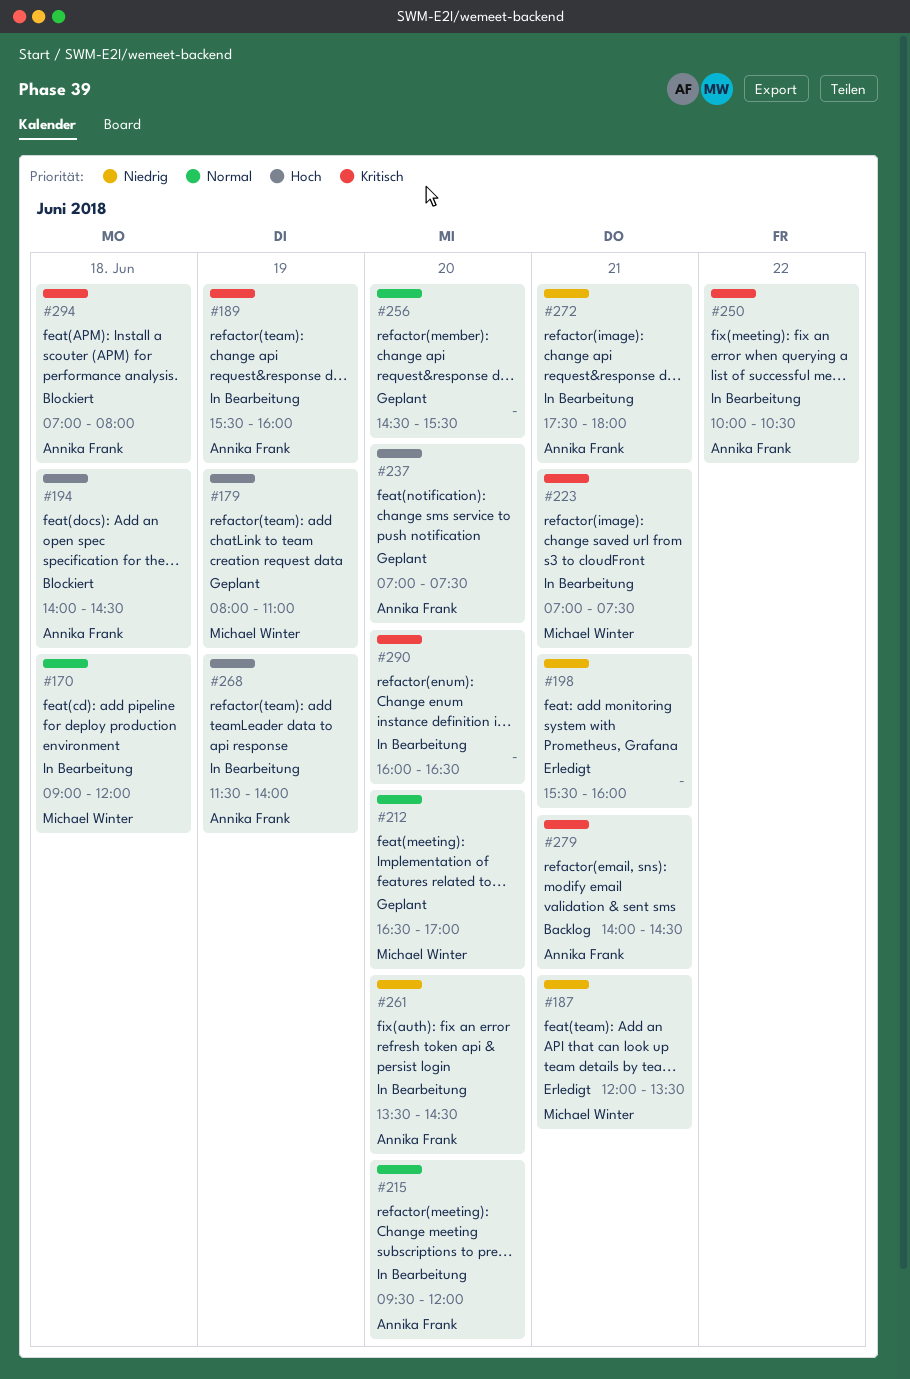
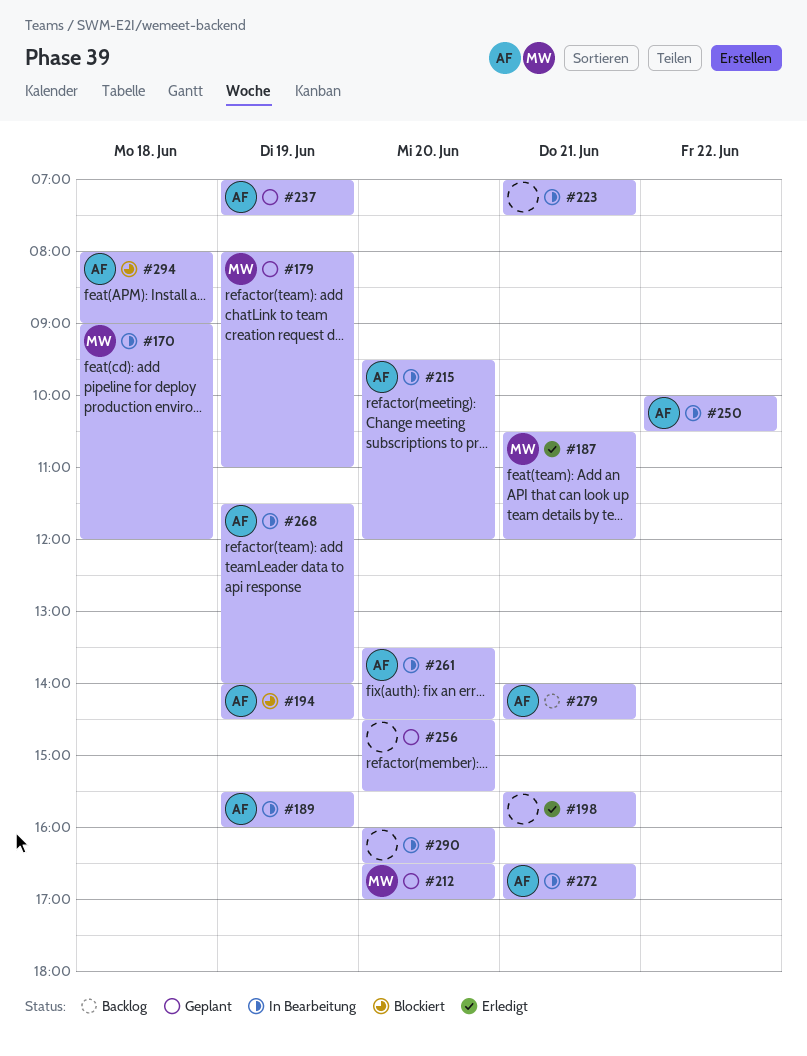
#187, begins: 12:00 -> 10:30
#187, ends: 13:30 -> 12:00
#194, day: Jun 18 -> Jun 19
#223, owner: Michael Winter -> none
#237, day: Jun 20 -> Jun 19
#272, begins: 17:30 -> 16:30
#272, ends: 18:00 -> 17:00
#294, begins: 07:00 -> 08:00
#294, ends: 08:00 -> 09:00

